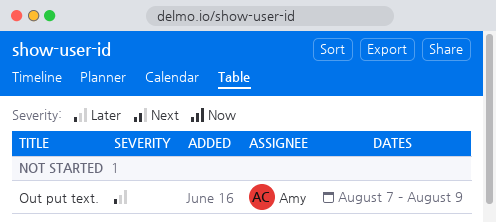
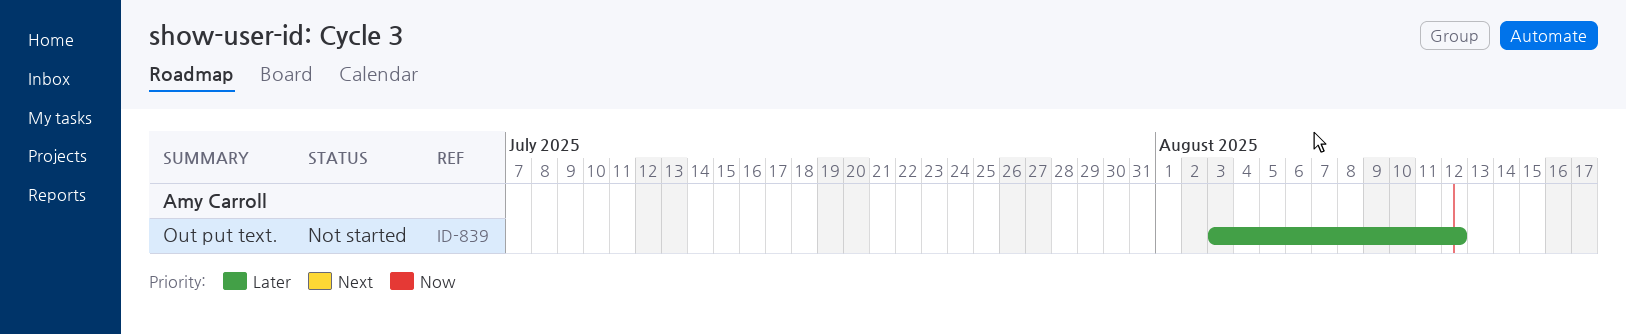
Out put text., start: Aug 7 -> Aug 3
Out put text., due: Aug 9 -> Aug 12

